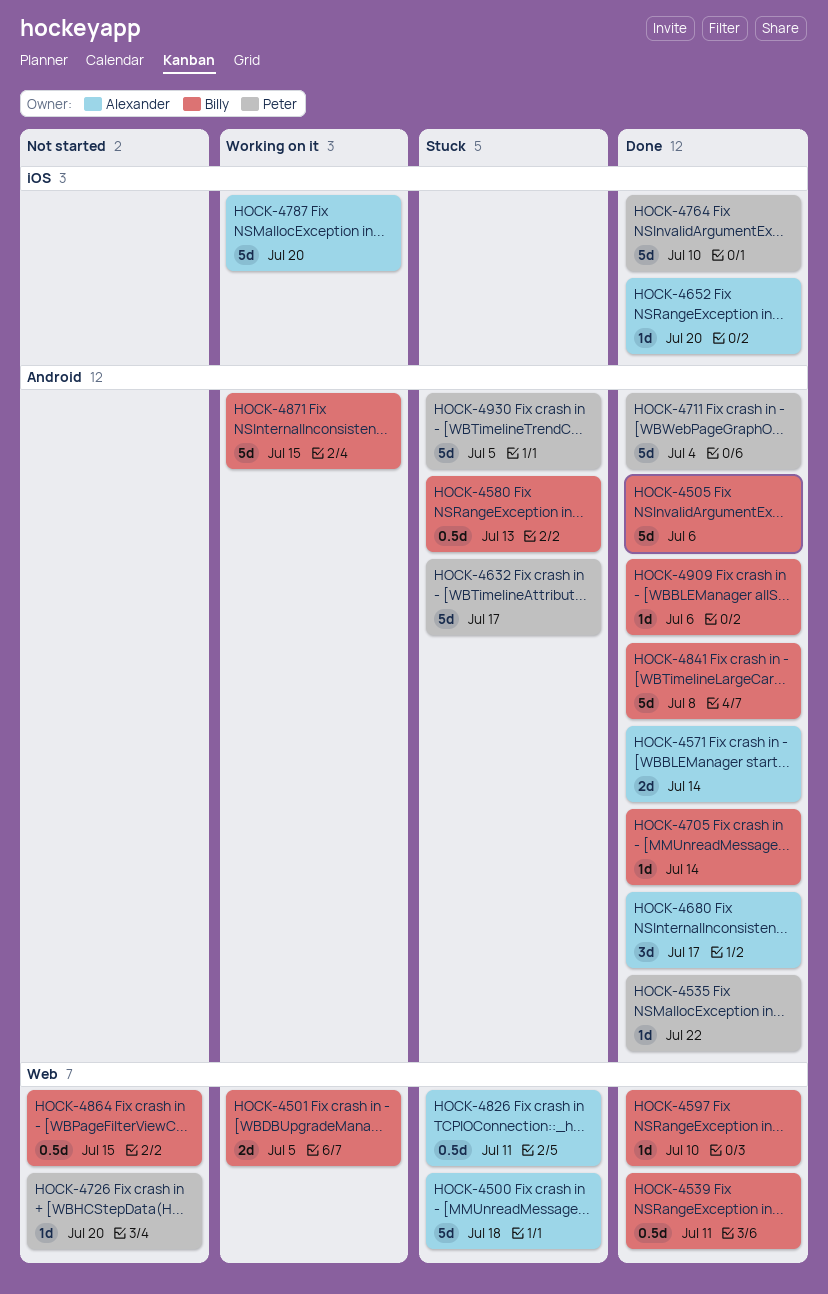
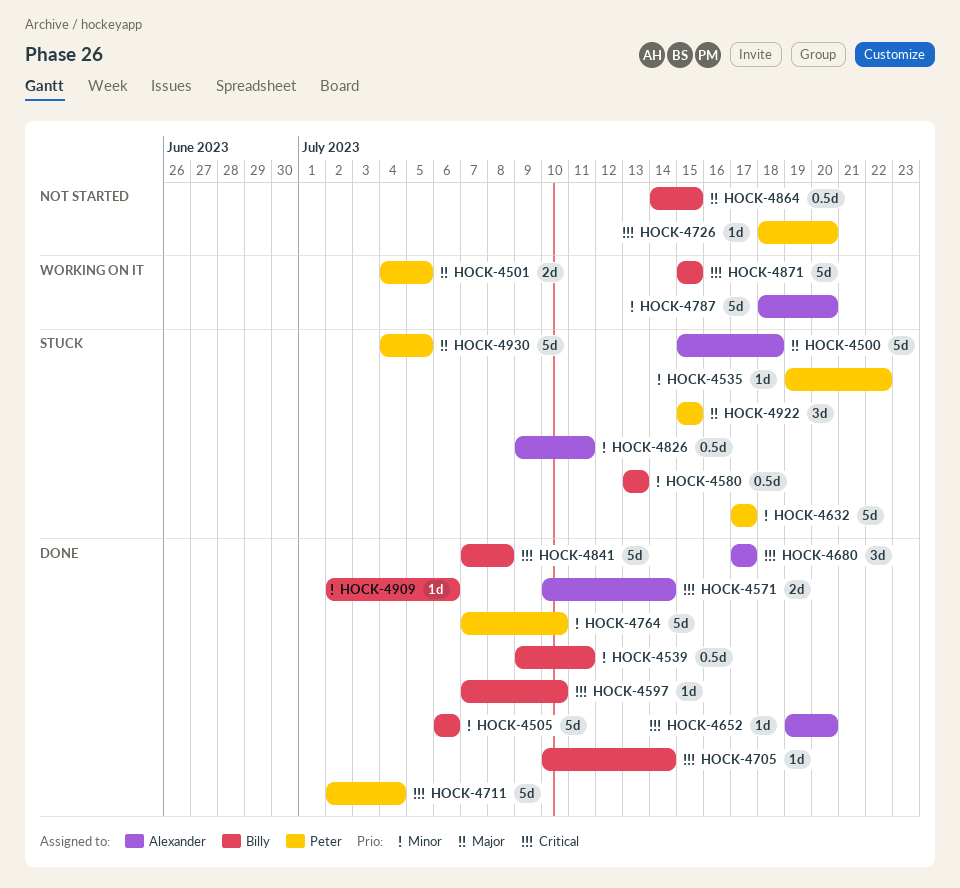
HOCK-4501, owner: Billy -> Peter
HOCK-4535, status: Done -> Stuck
HOCK-4922: none -> present

